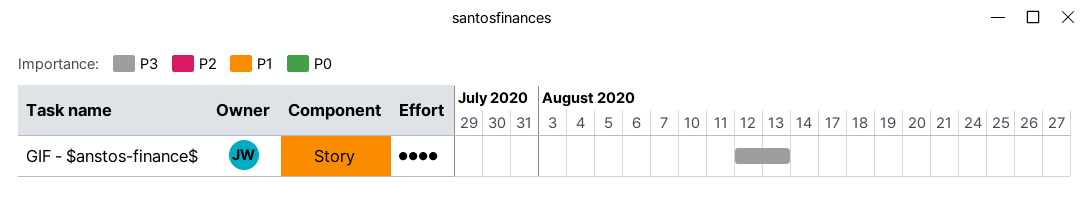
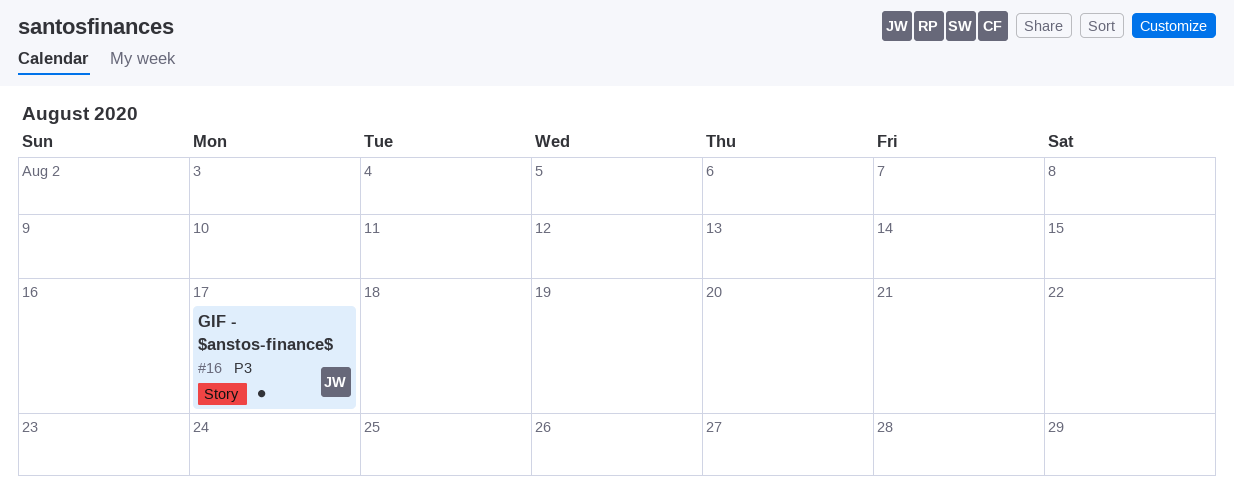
GIF - $anstos-finance$, estimate: 4 -> 1
GIF - $anstos-finance$, due: Aug 13 -> Aug 17

